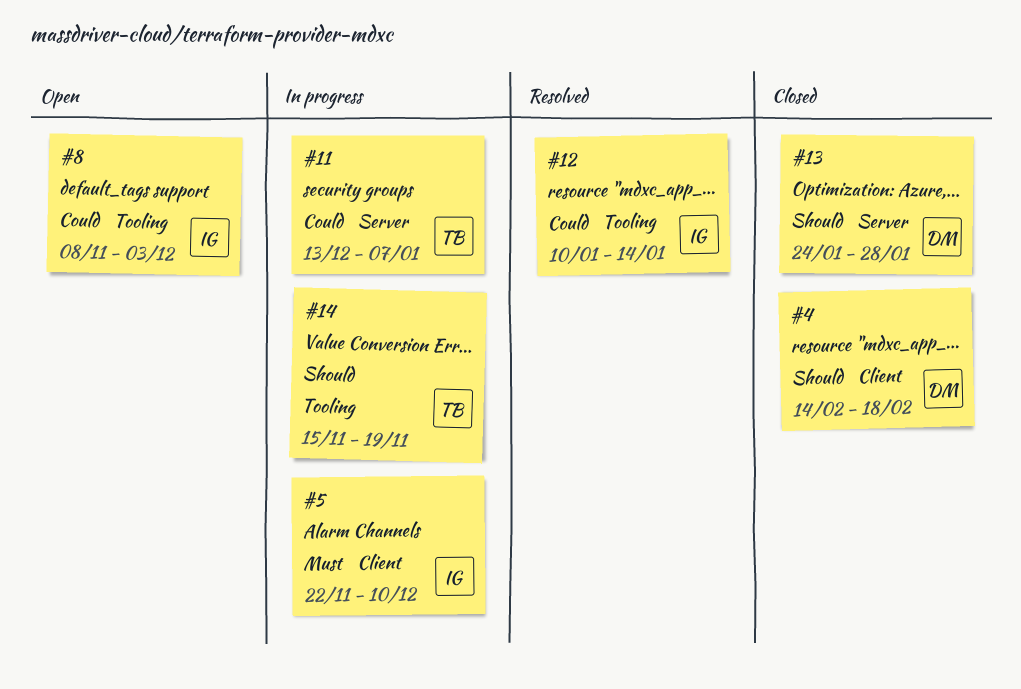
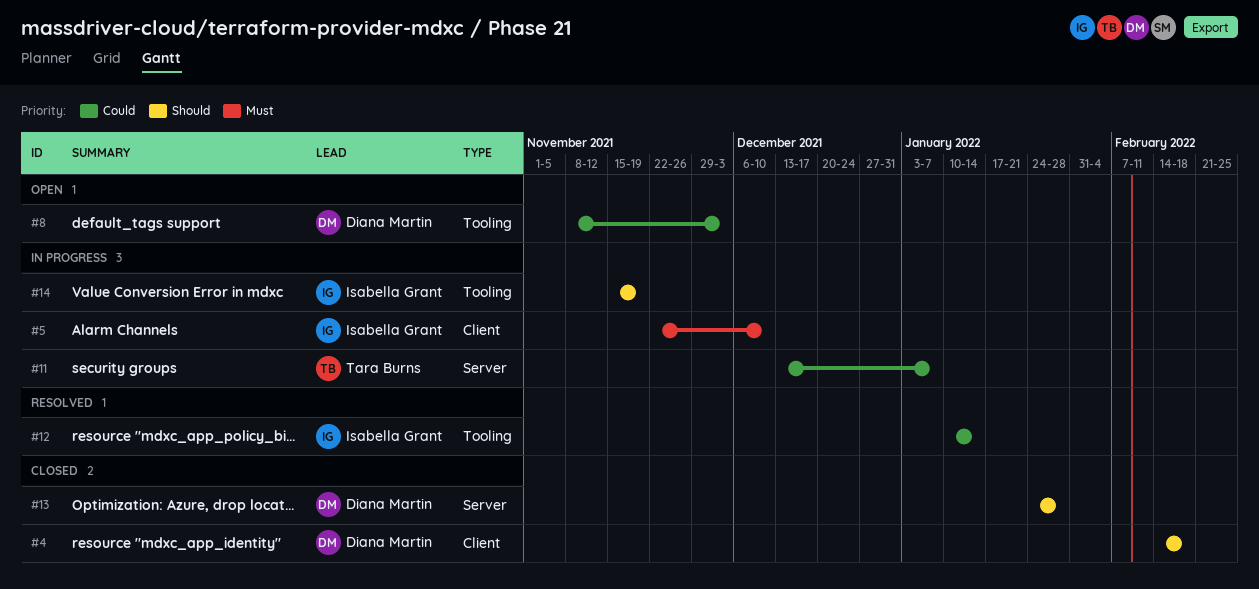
#8, owner: Isabella Grant -> Diana Martin
#14, owner: Tara Burns -> Isabella Grant

